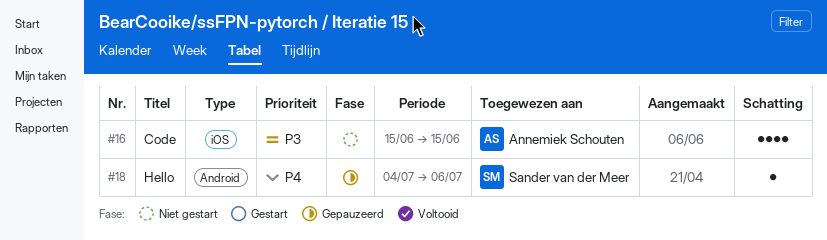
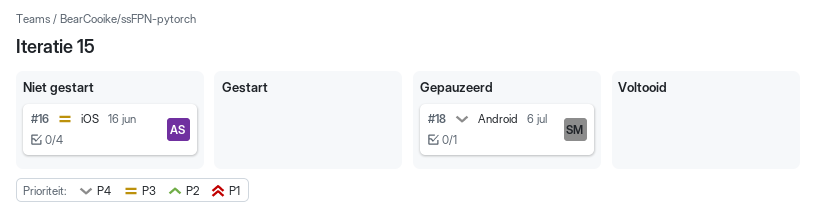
#16, due: Jun 15 -> Jun 16

